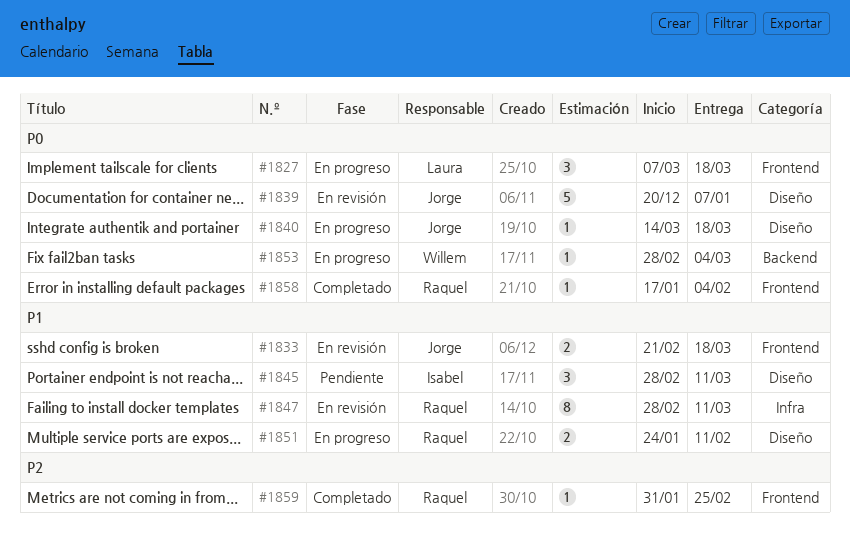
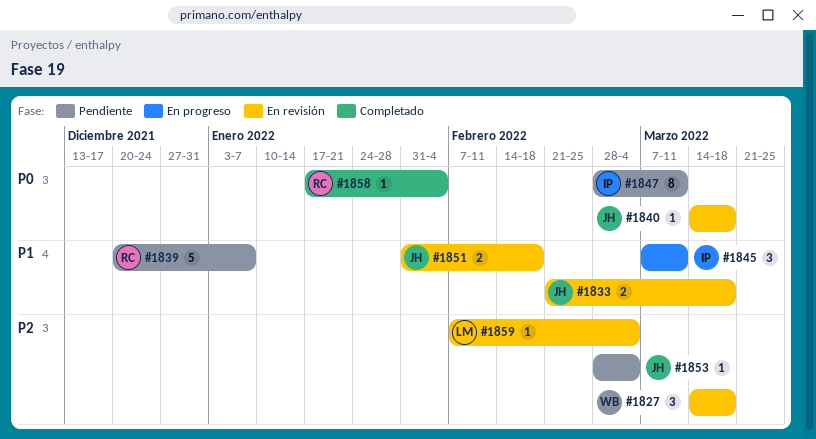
#1827, status: En progreso -> En revisión
#1827, owner: Laura -> Willem
#1827, priority: P0 -> P2
#1827, start: Mar 7 -> Mar 14
#1839, status: En revisión -> Pendiente
#1839, owner: Jorge -> Raquel
#1839, priority: P0 -> P1
#1840, status: En progreso -> En revisión
#1845, status: Pendiente -> En progreso
#1845, start: Feb 28 -> Mar 7
#1847, status: En revisión -> Pendiente
#1847, owner: Raquel -> Isabel
#1847, priority: P1 -> P0
#1851, status: En progreso -> En revisión
#1851, owner: Raquel -> Jorge
#1851, start: Jan 24 -> Jan 31
#1851, due: Feb 11 -> Feb 18
#1853, status: En progreso -> Pendiente
#1853, owner: Willem -> Jorge
#1853, priority: P0 -> P2
#1859, status: Completado -> En revisión
#1859, owner: Raquel -> Laura
#1859, start: Jan 31 -> Feb 7
#1859, due: Feb 25 -> Mar 4

